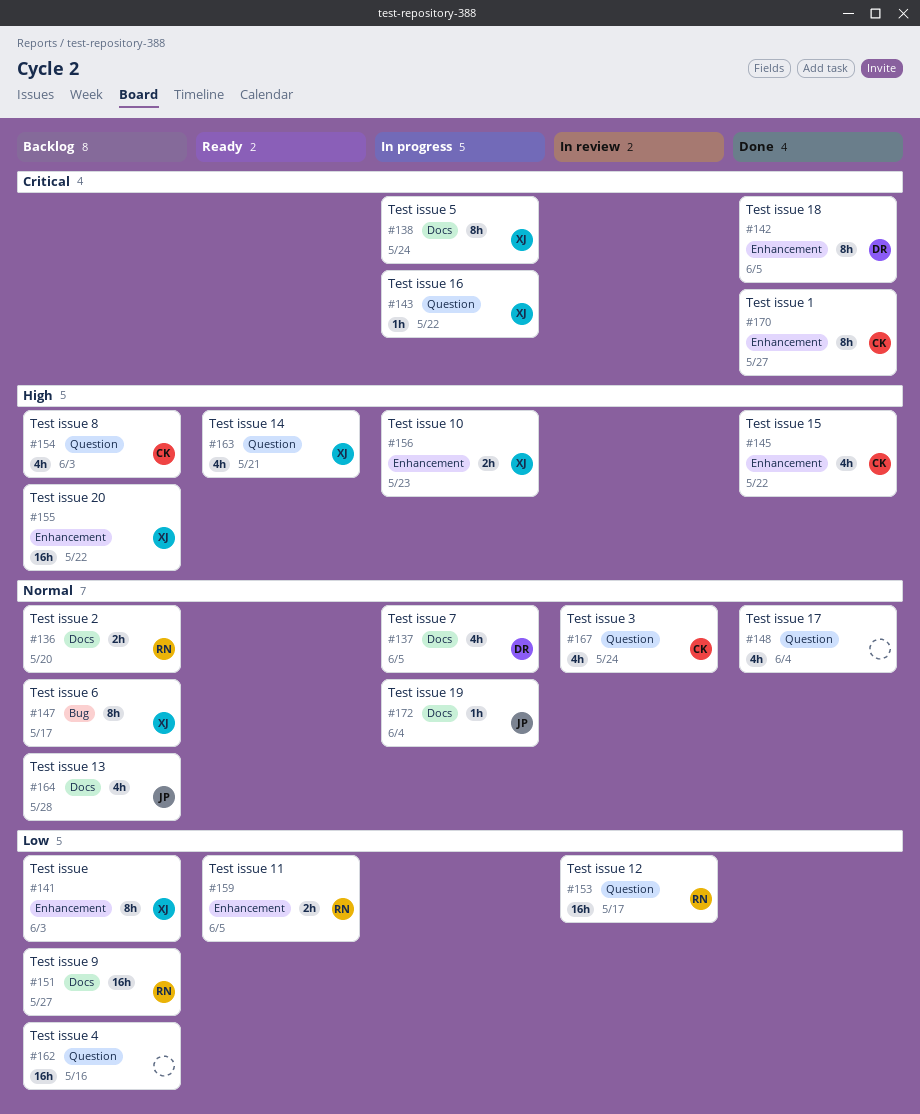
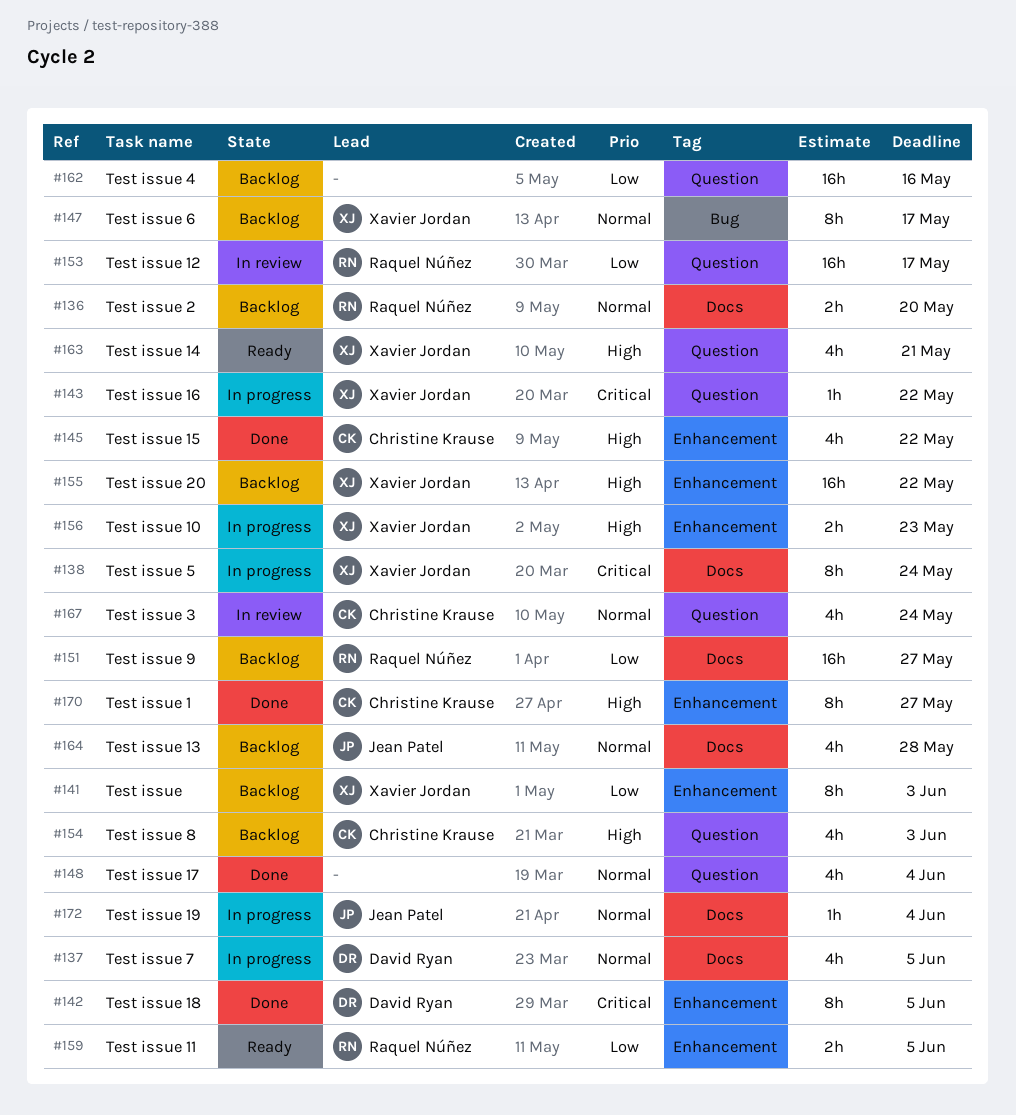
#170, priority: Critical -> High

